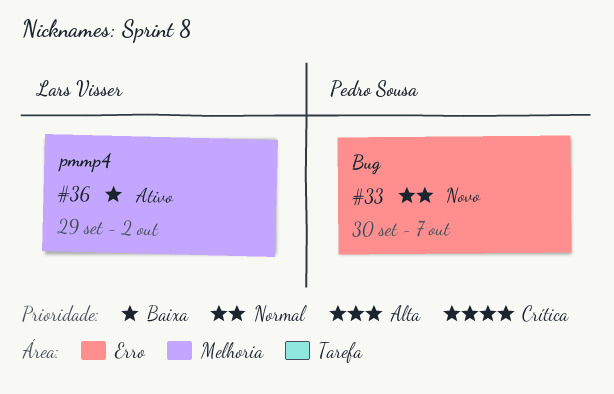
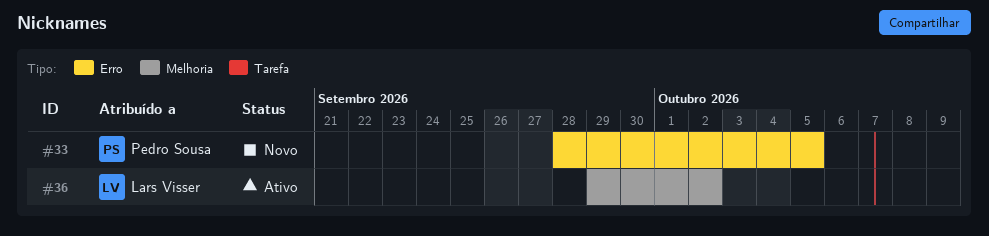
#33, start: Sep 30 -> Sep 28
#33, due: Oct 7 -> Oct 5

